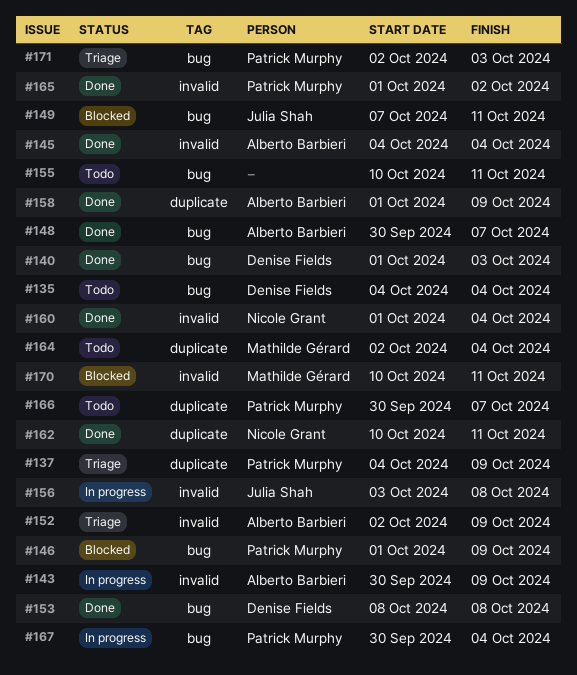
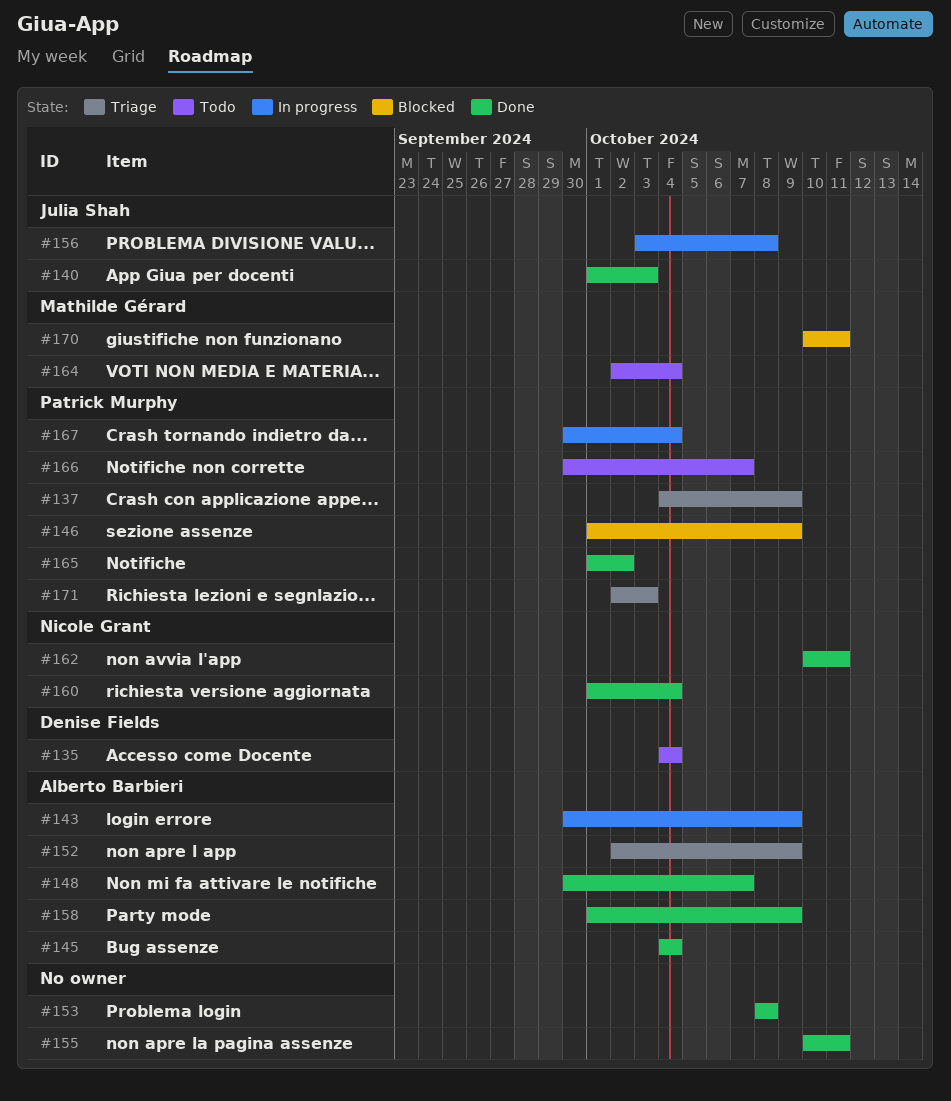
#140, owner: Denise Fields -> Julia Shah
#149: present -> none
#153, owner: Denise Fields -> none
#155, status: Todo -> Done

